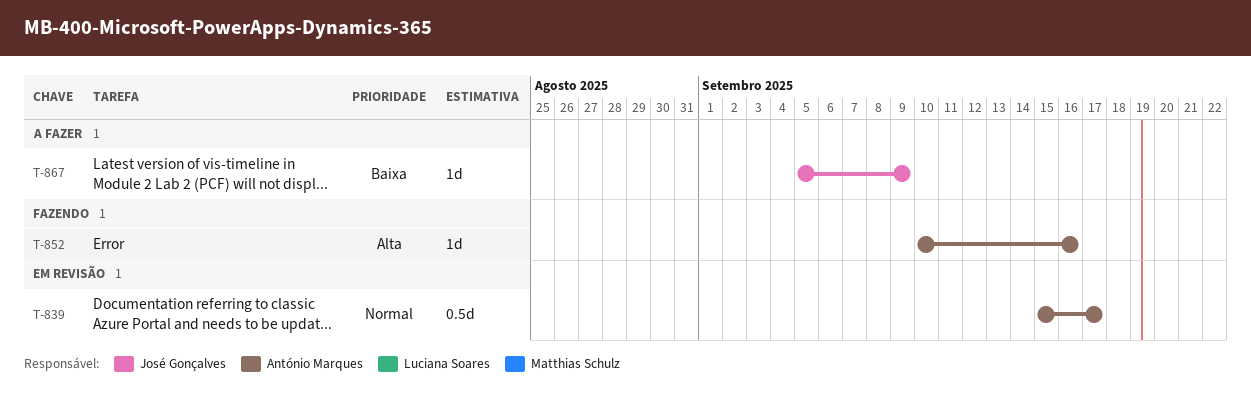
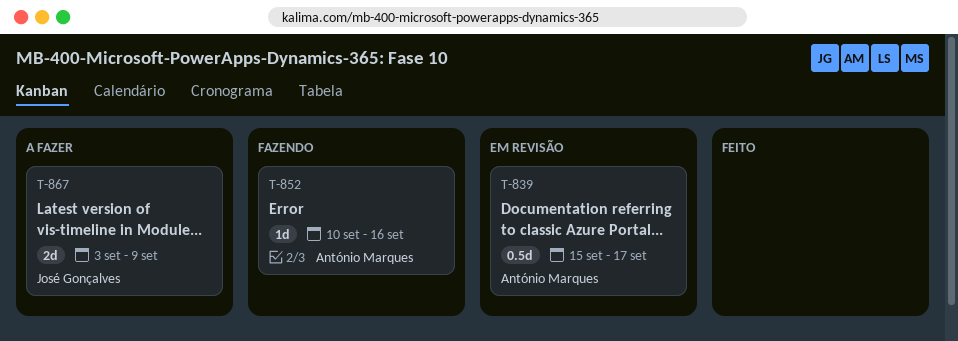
T-867, estimate: 1d -> 2d
T-867, start: Sep 5 -> Sep 3

